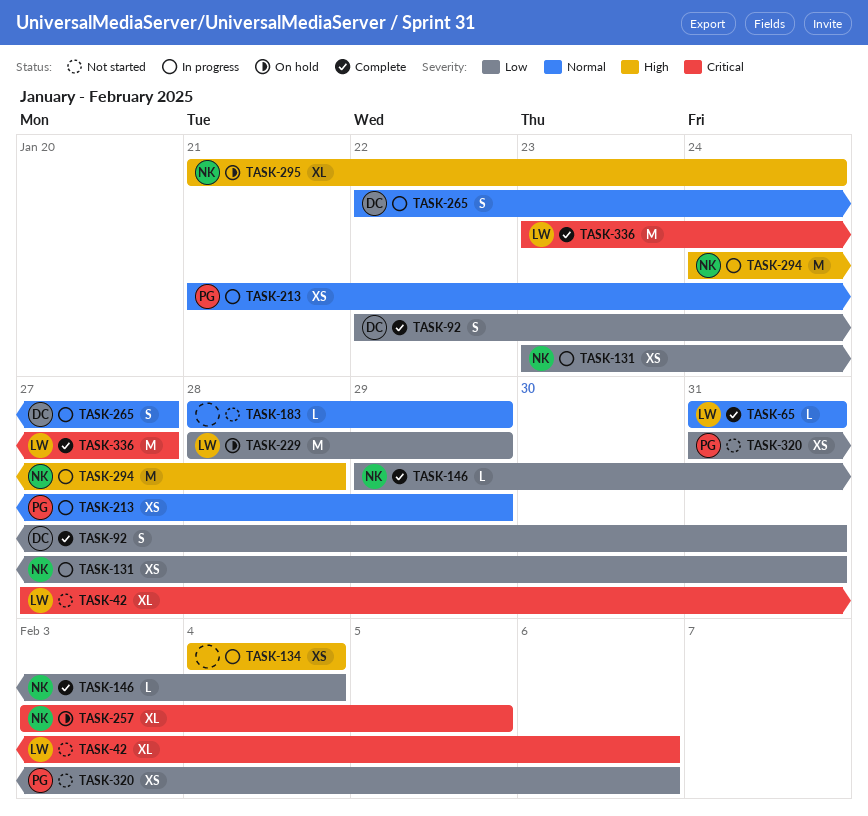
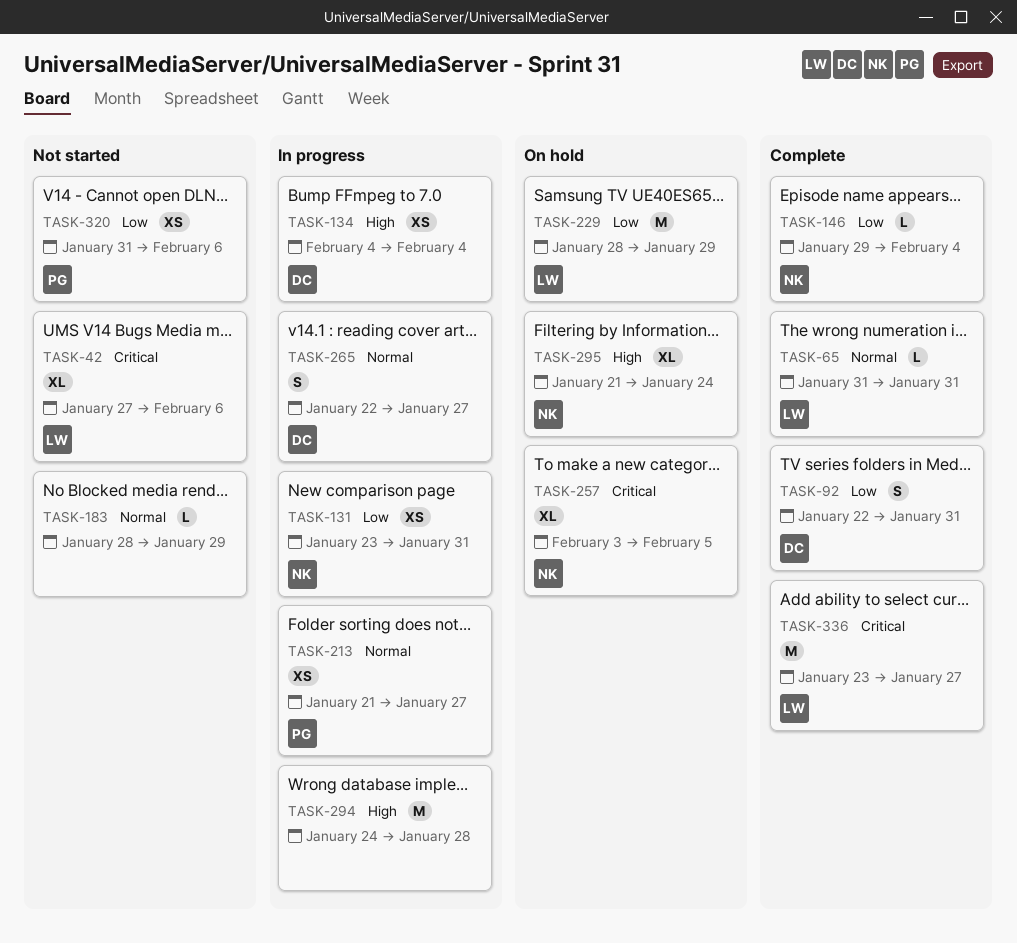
TASK-134, owner: none -> DC
TASK-213, due: Jan 29 -> Jan 27
TASK-294, owner: NK -> none

